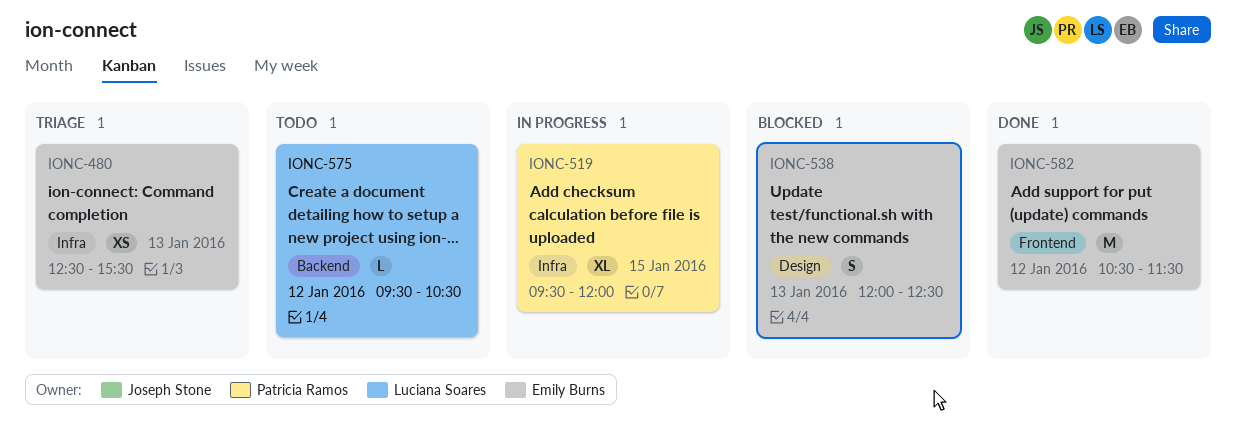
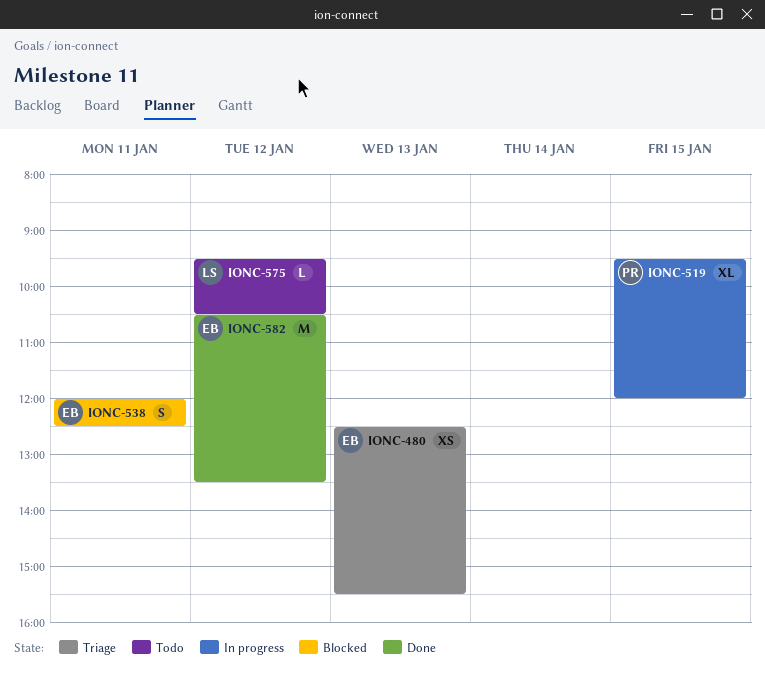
IONC-538, day: Jan 13 -> Jan 11
IONC-582, ends: 11:30 -> 13:30

